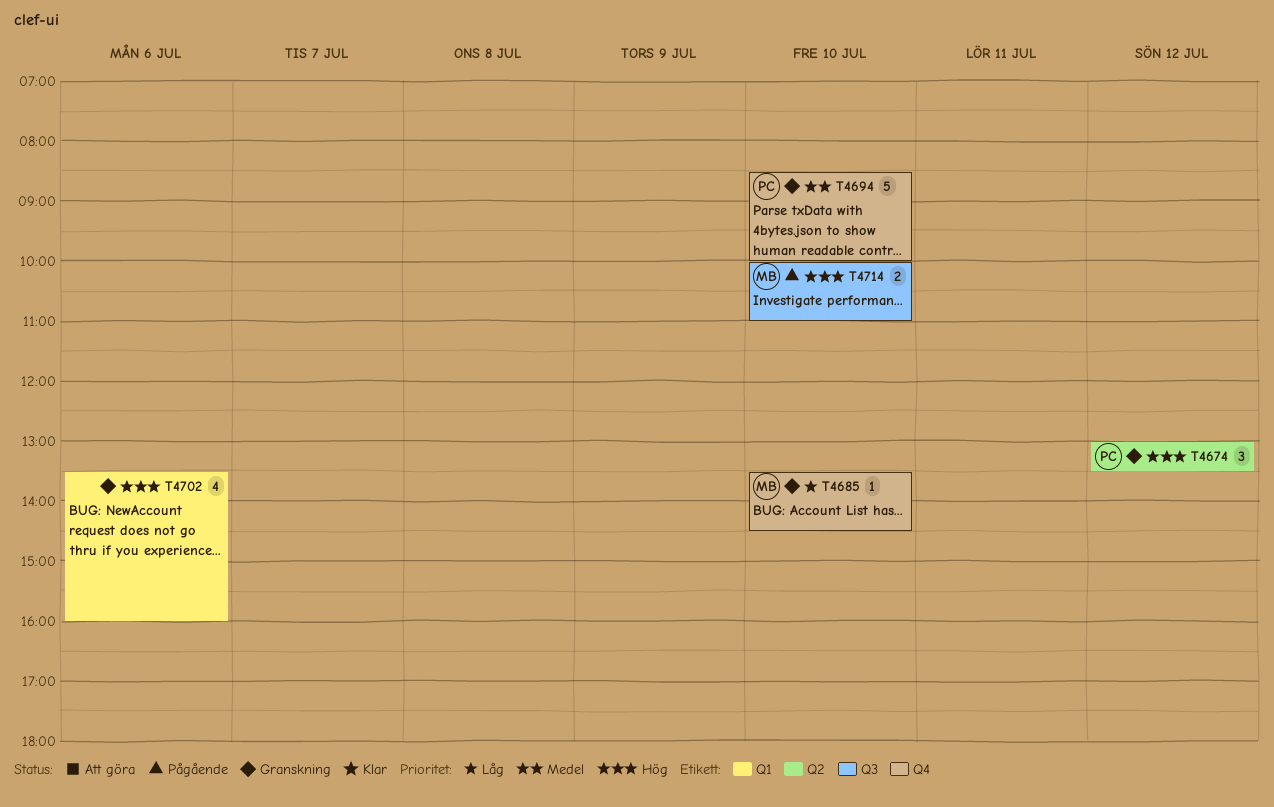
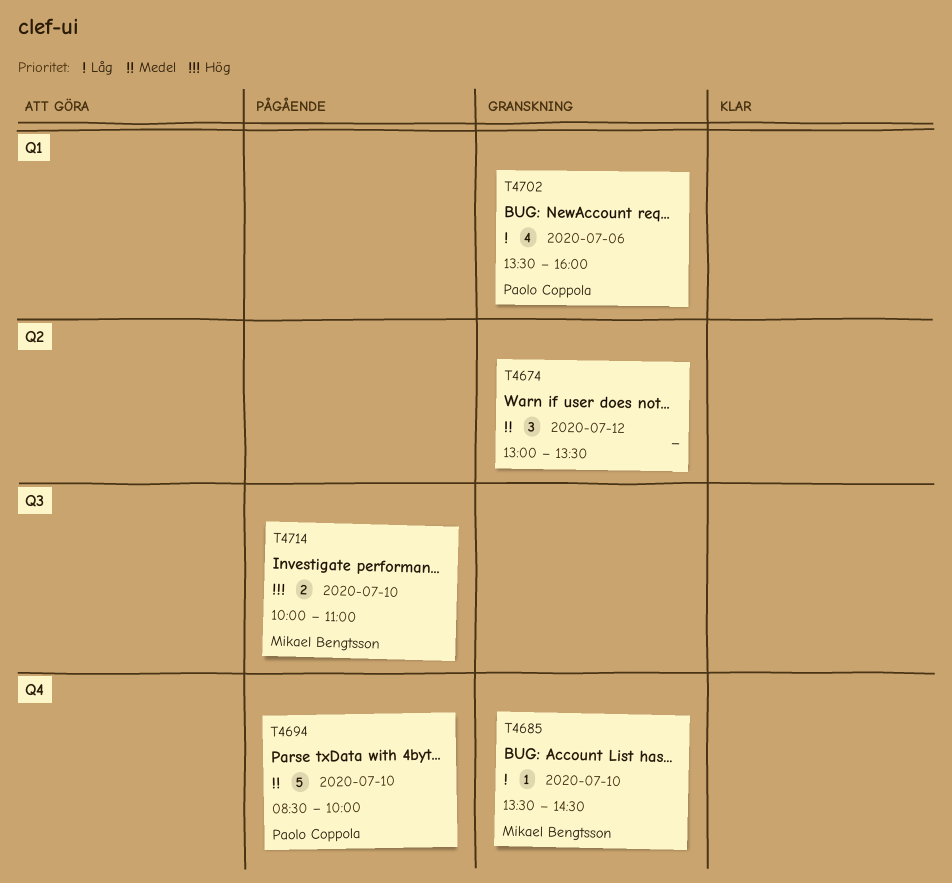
T4674, owner: Paolo Coppola -> none
T4674, priority: Hög -> Medel
T4694, status: Granskning -> Pågående
T4702, owner: none -> Paolo Coppola
T4702, priority: Hög -> Låg

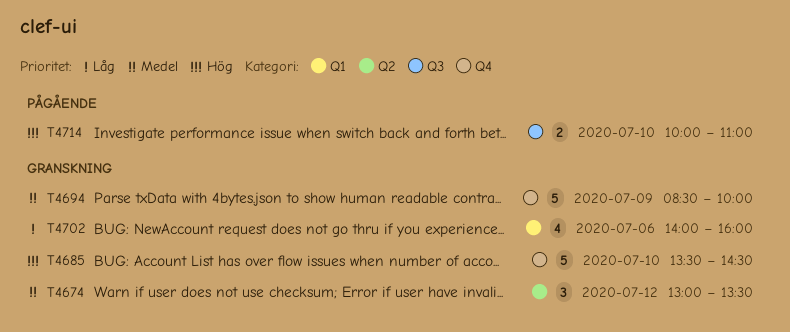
T4685, priority: Låg -> Hög
T4685, estimate: 1 -> 5
T4694, status: Pågående -> Granskning
T4694, day: Jul 10 -> Jul 9
T4702, begins: 13:30 -> 14:00

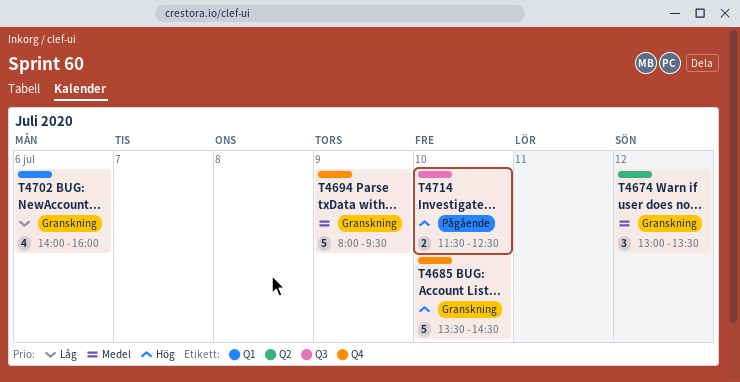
T4694, begins: 08:30 -> 08:00
T4694, ends: 10:00 -> 09:30
T4714, begins: 10:00 -> 11:30
T4714, ends: 11:00 -> 12:30

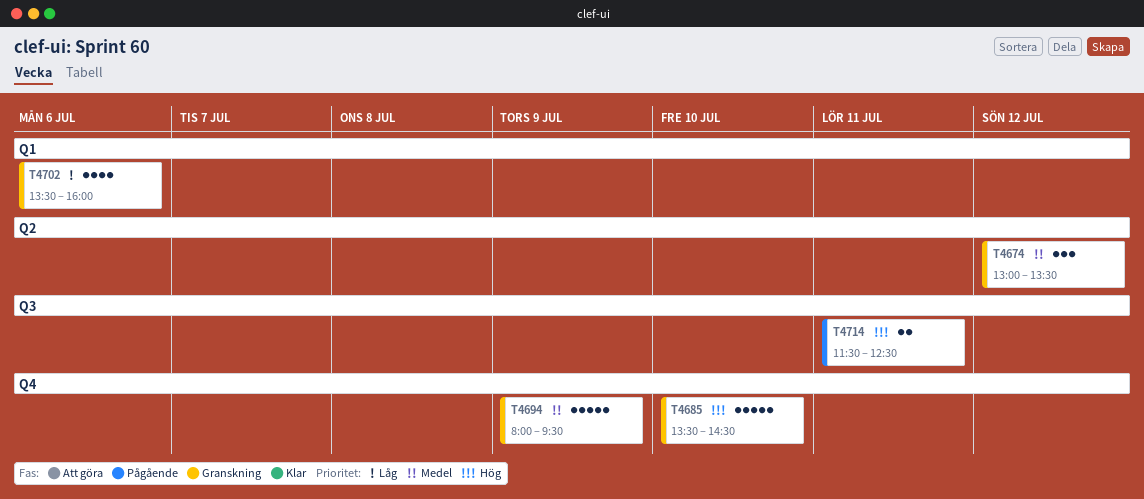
T4702, begins: 14:00 -> 13:30
T4714, day: Jul 10 -> Jul 11

